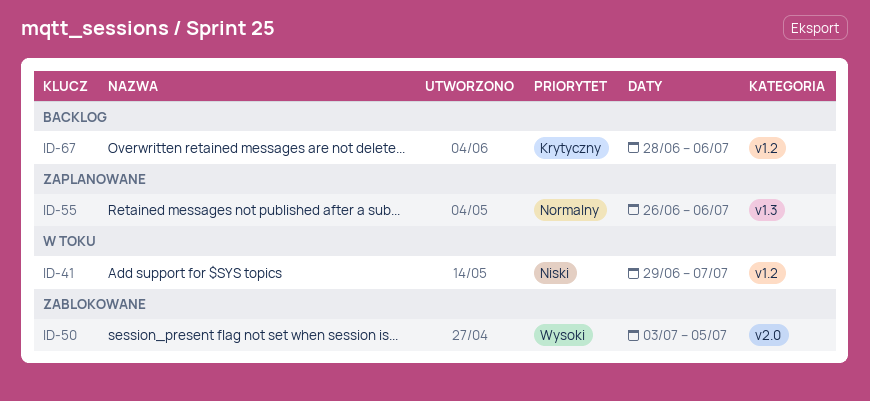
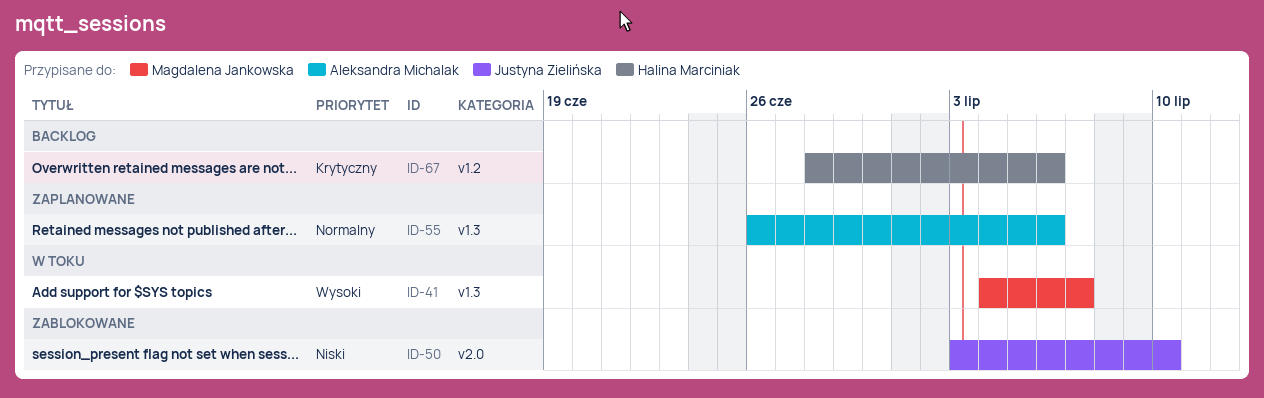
ID-41, priority: Niski -> Wysoki
ID-41, label: v1.2 -> v1.3
ID-41, start: Jun 29 -> Jul 4
ID-50, priority: Wysoki -> Niski
ID-50, due: Jul 5 -> Jul 10

